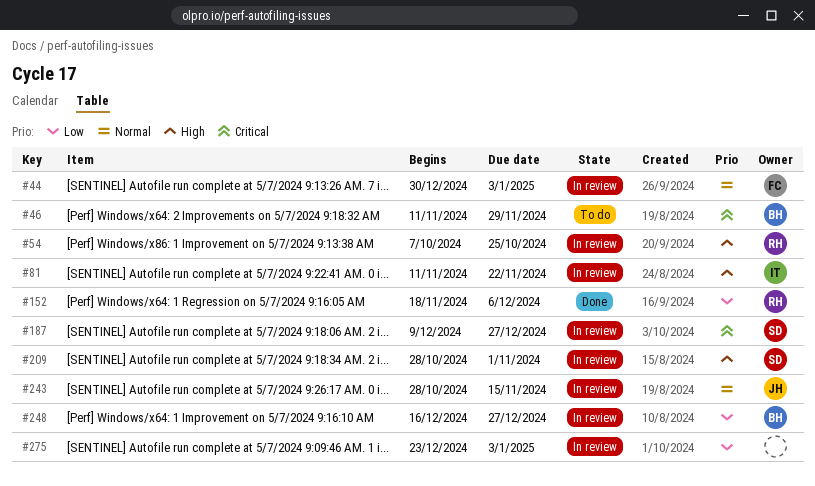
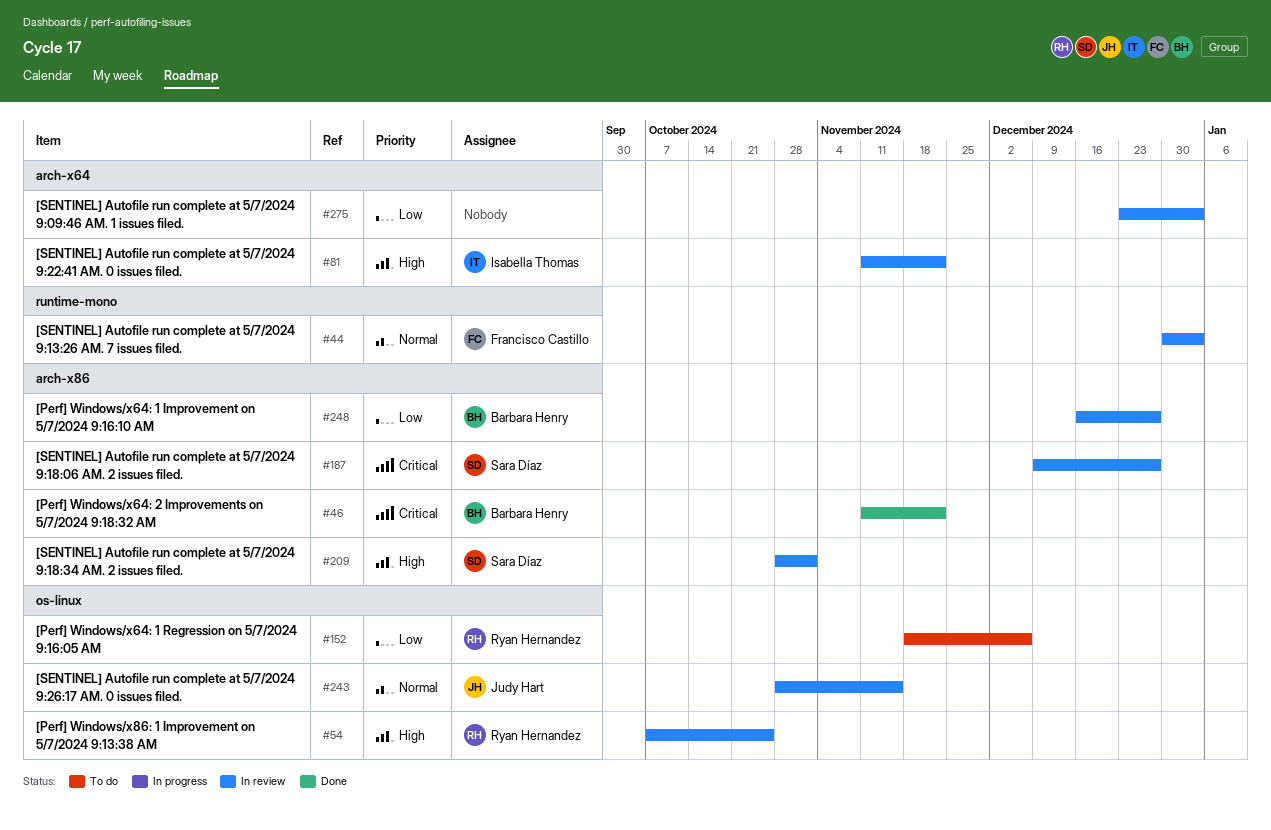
#46, status: To do -> Done
#46, due: Nov 29 -> Nov 22
#152, status: Done -> To do

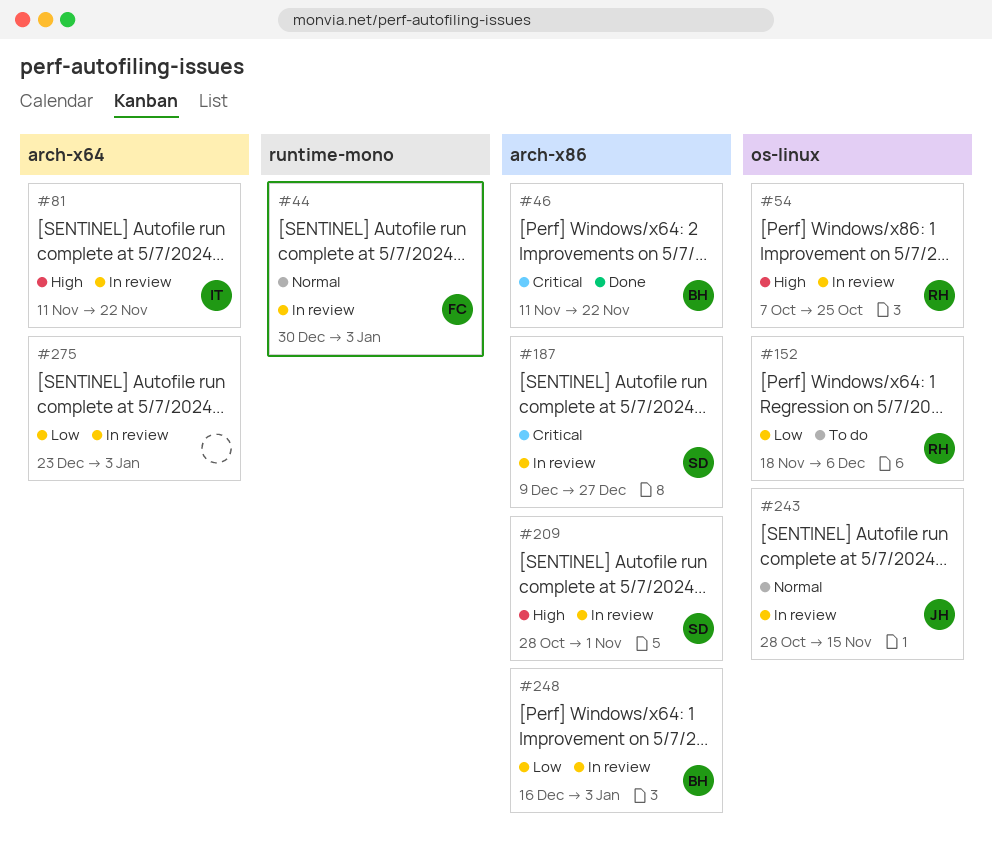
#248, due: Dec 27 -> Jan 3

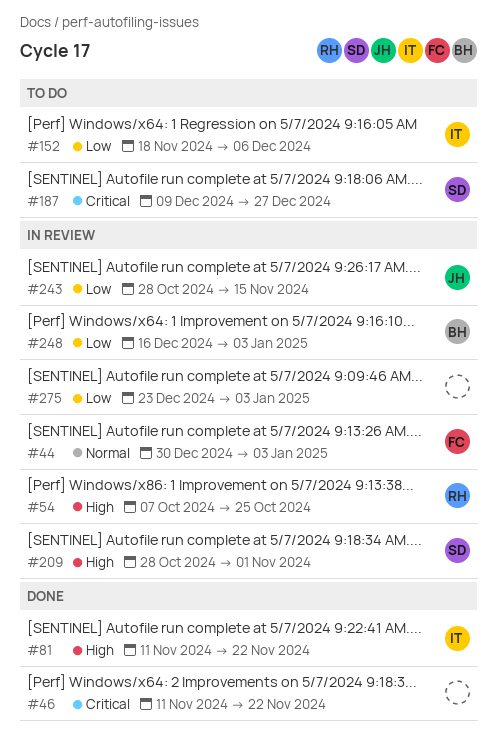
#46, owner: BH -> none
#81, status: In review -> Done
#152, owner: RH -> IT
#187, status: In review -> To do
#243, priority: Normal -> Low

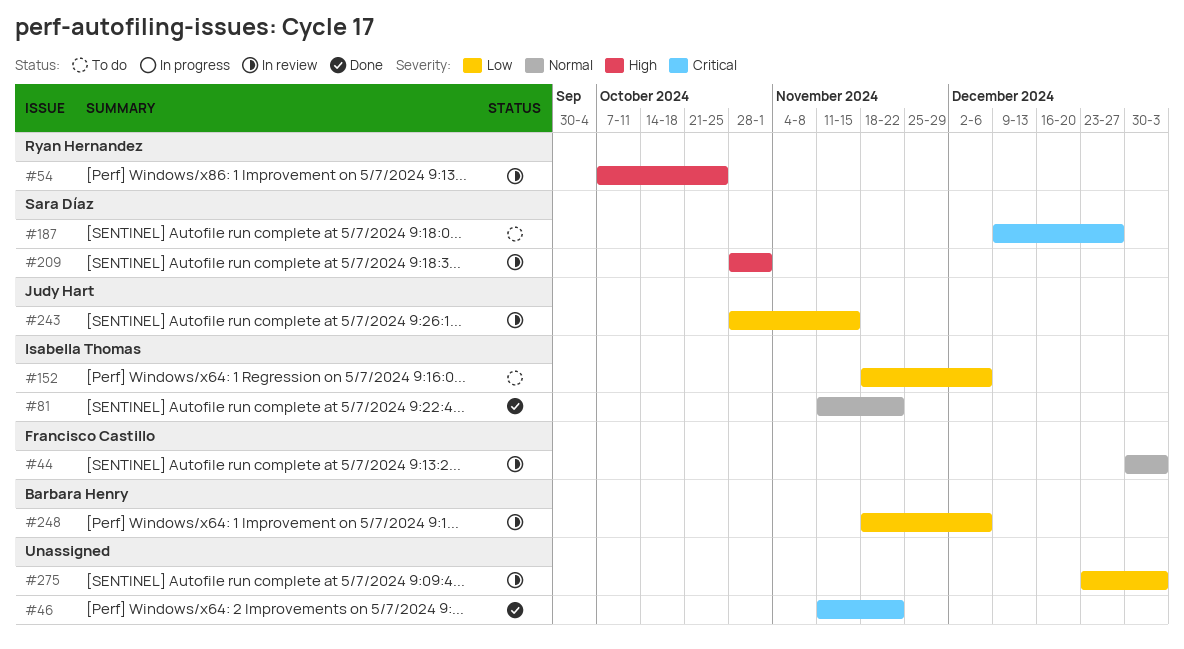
#81, priority: High -> Normal
#248, start: Dec 16 -> Nov 18
#248, due: Jan 3 -> Dec 6

